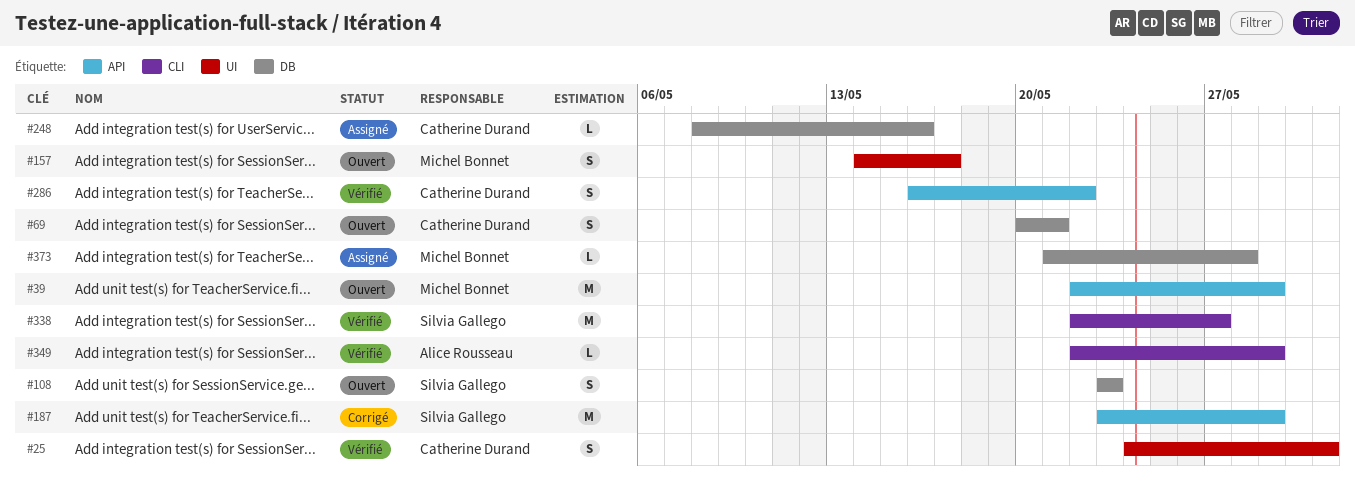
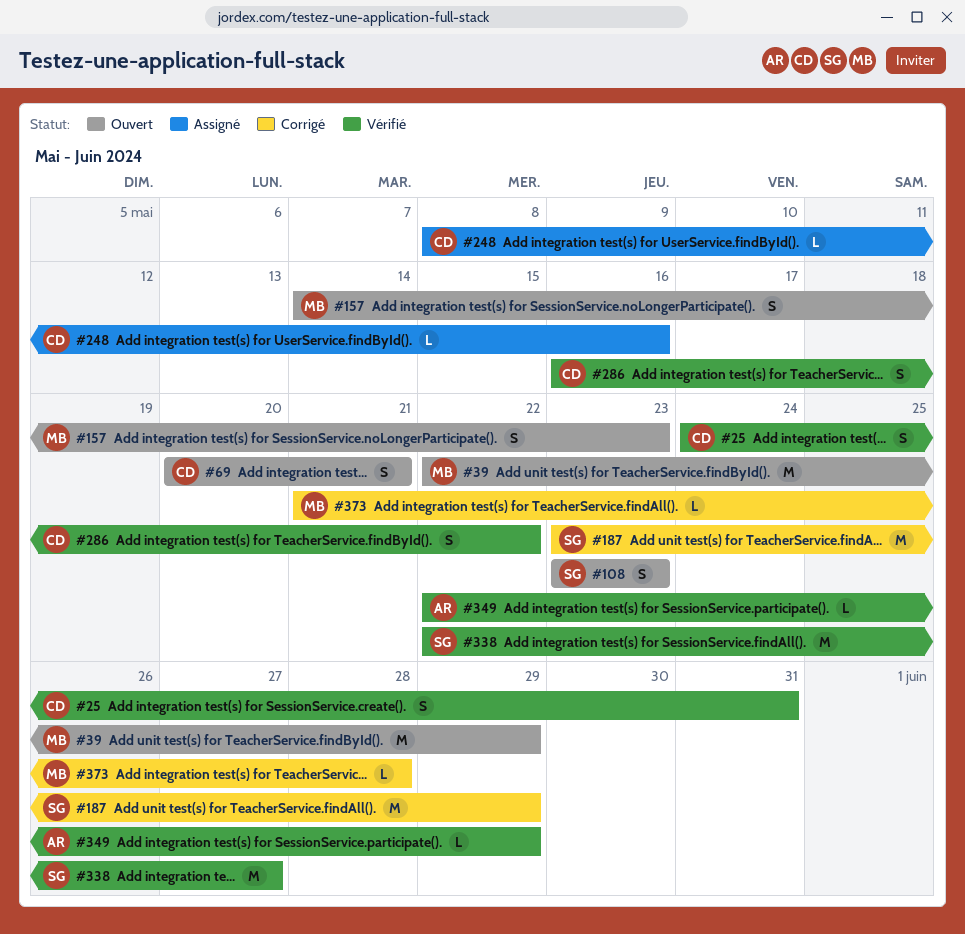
#157, due: May 17 -> May 23
#373, status: Assigné -> Corrigé

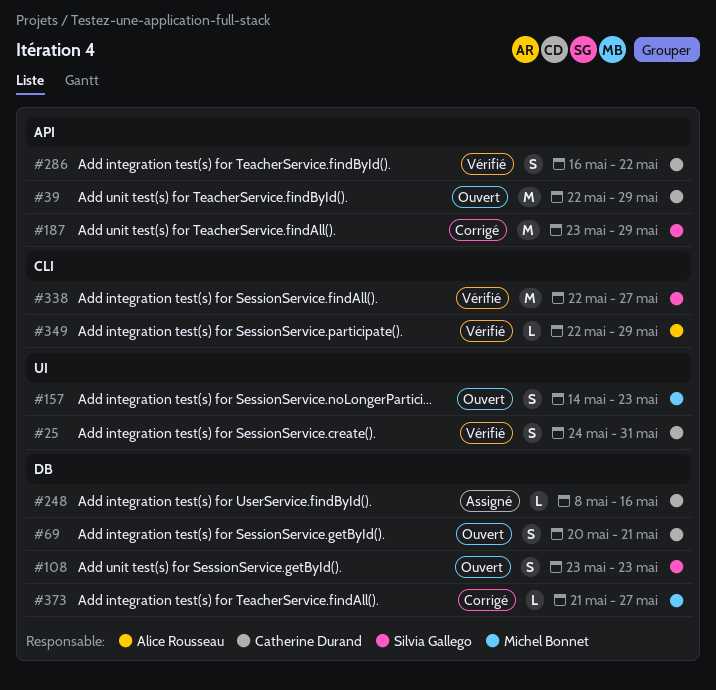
#39, owner: Michel Bonnet -> Catherine Durand
#373, due: May 28 -> May 27

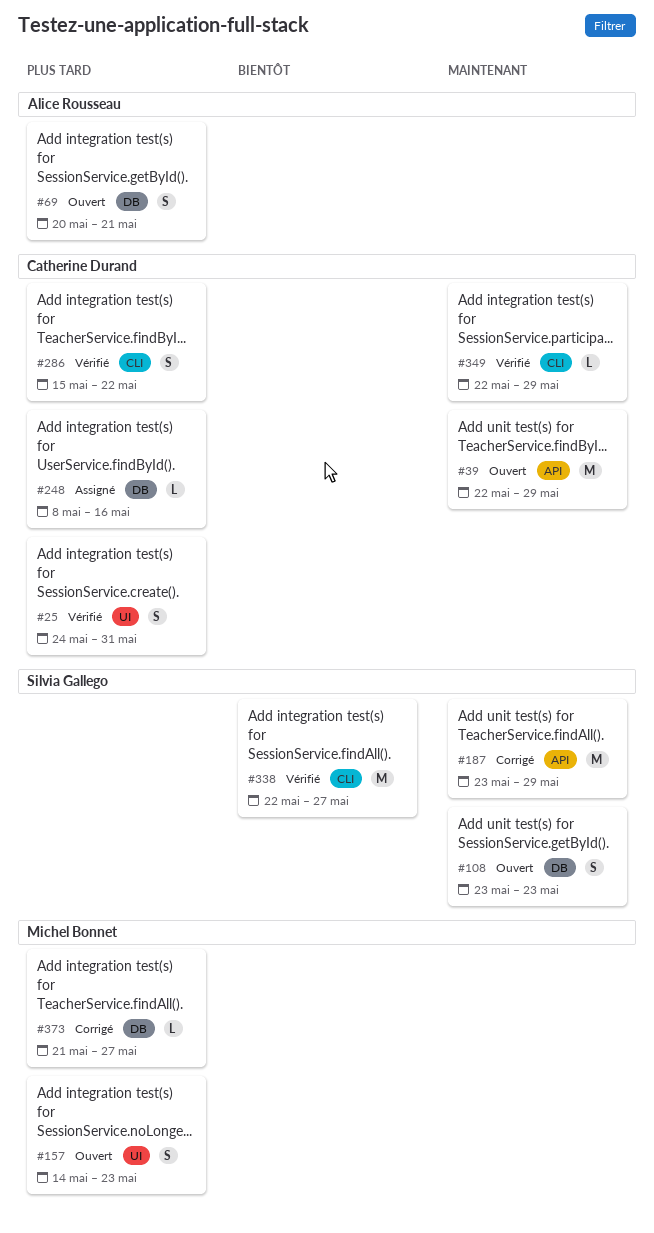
#69, owner: Catherine Durand -> Alice Rousseau
#286, label: API -> CLI
#286, start: May 16 -> May 15
#349, owner: Alice Rousseau -> Catherine Durand

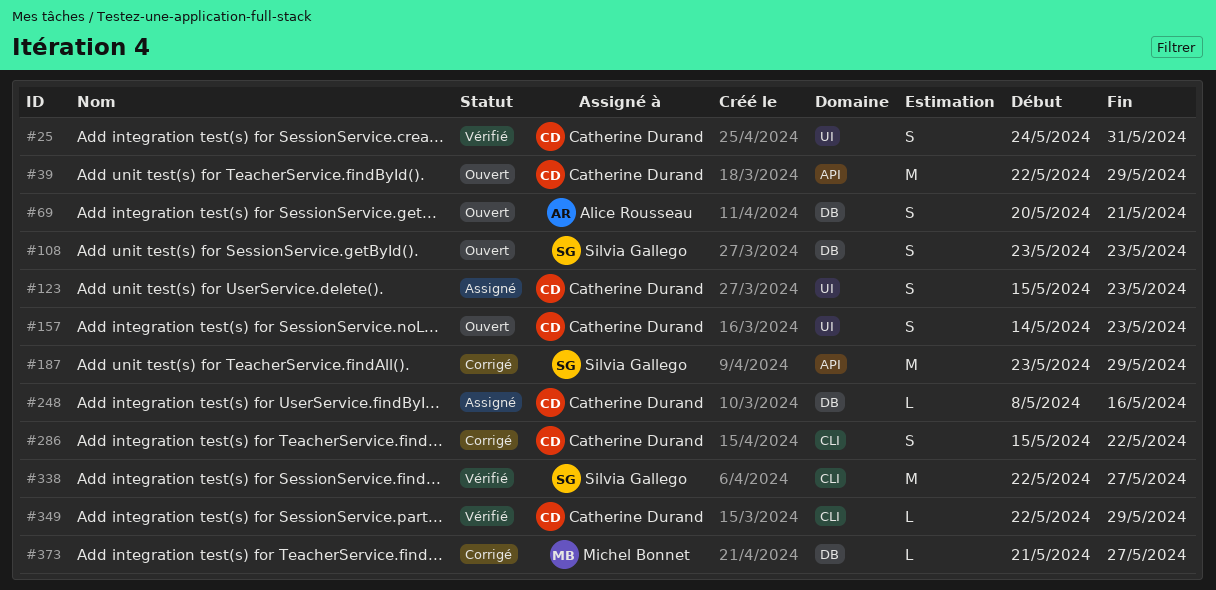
#123: none -> present
#157, owner: Michel Bonnet -> Catherine Durand
#286, status: Vérifié -> Corrigé

